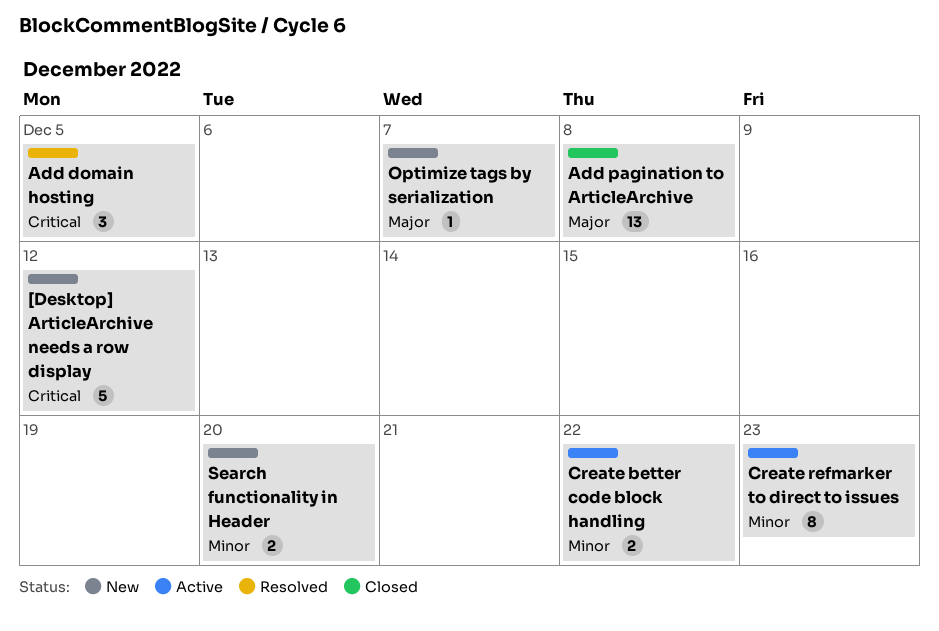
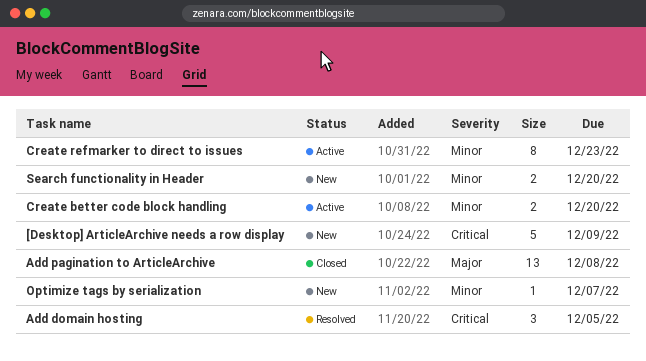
[Desktop] ArticleArchive needs a row display, due: Dec 12 -> Dec 9
Create better code block handling, due: Dec 22 -> Dec 20
Optimize tags by serialization, priority: Major -> Minor

